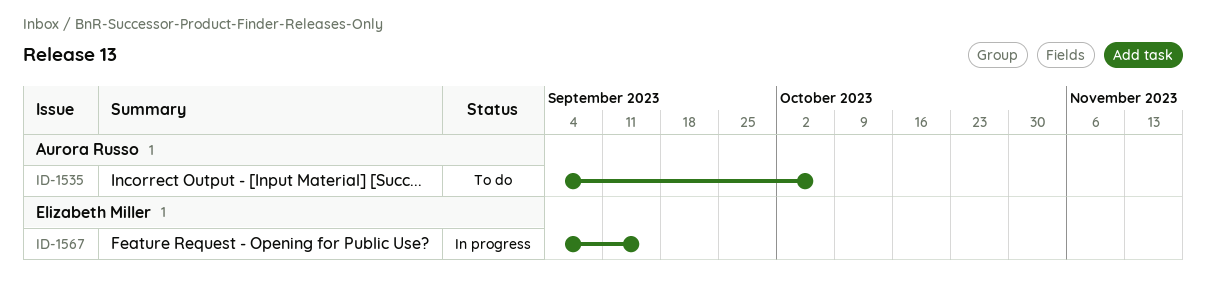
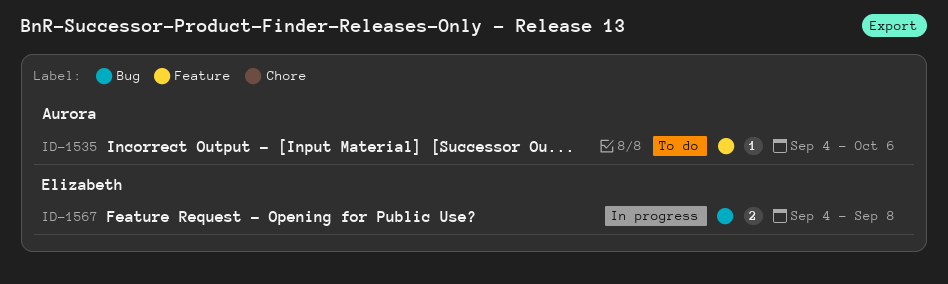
ID-1567, due: Sep 15 -> Sep 8

